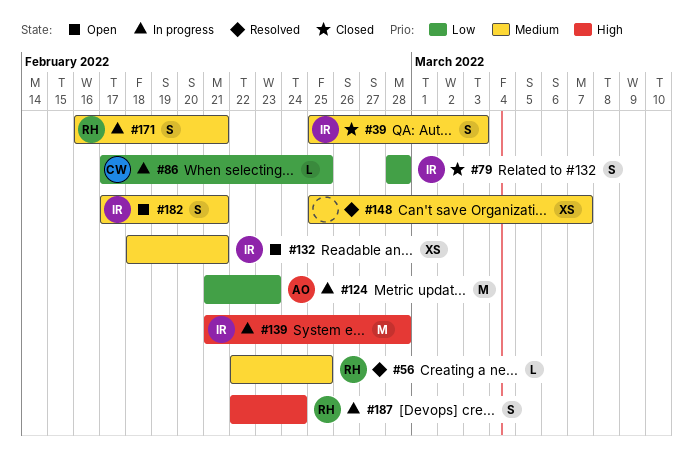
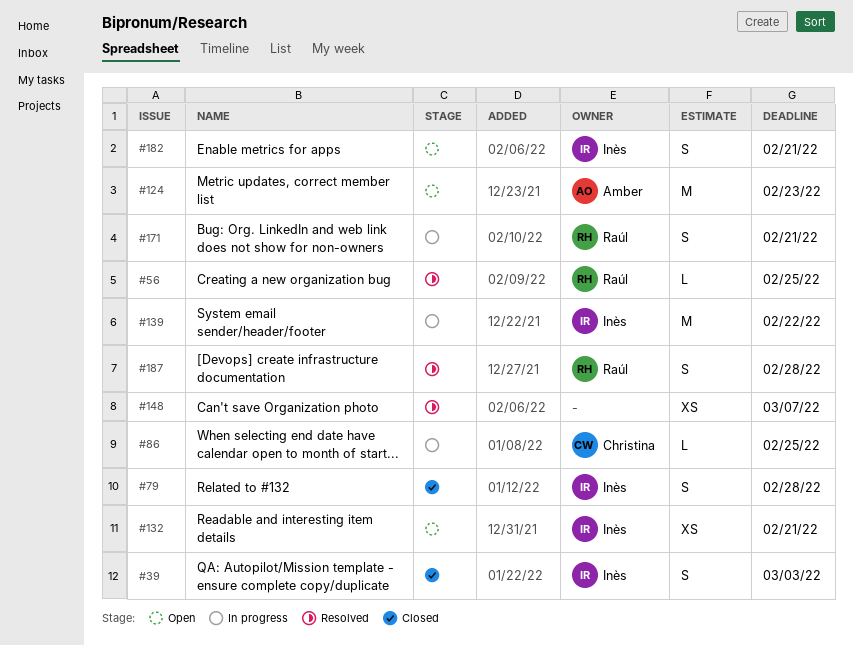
#124, status: In progress -> Open
#139, due: Feb 28 -> Feb 22
#187, status: In progress -> Resolved
#187, due: Feb 24 -> Feb 28

